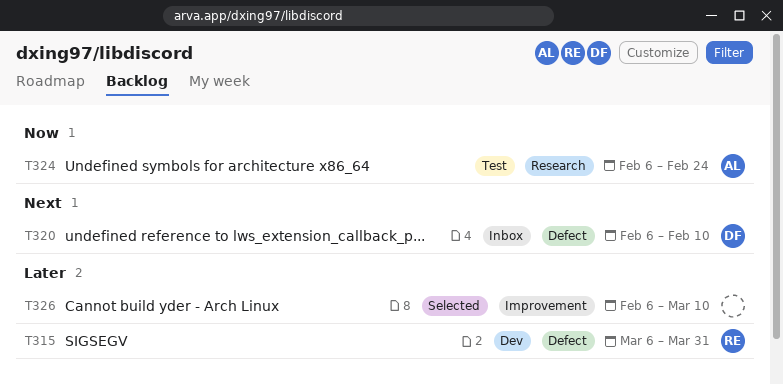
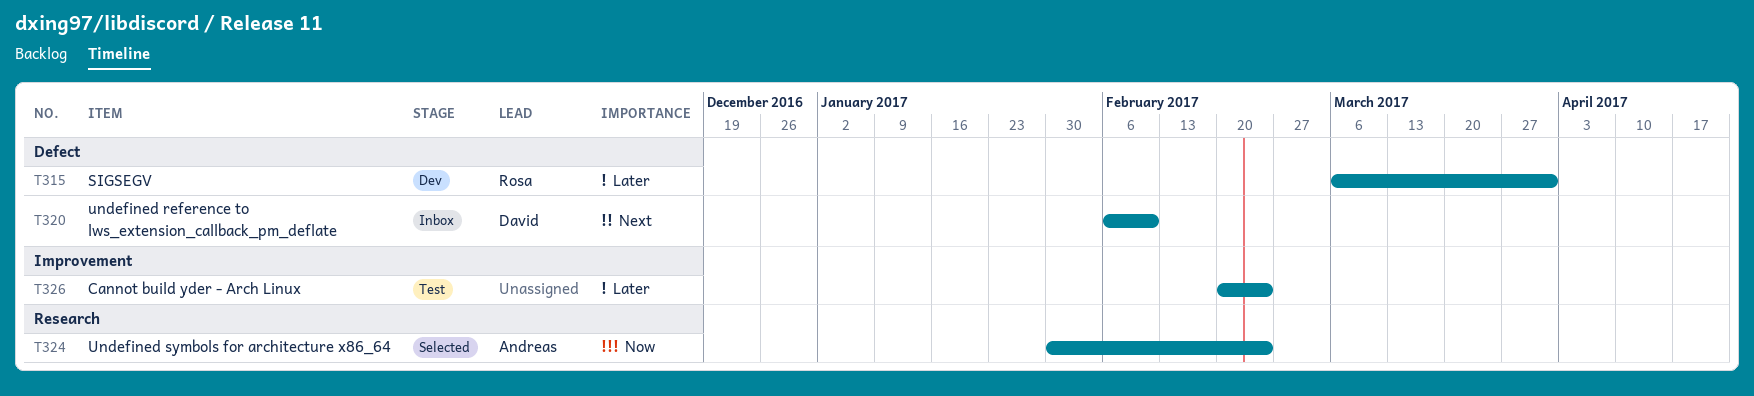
T324, status: Test -> Selected
T324, start: Feb 6 -> Jan 30
T326, status: Selected -> Test
T326, start: Feb 6 -> Feb 20
T326, due: Mar 10 -> Feb 24

